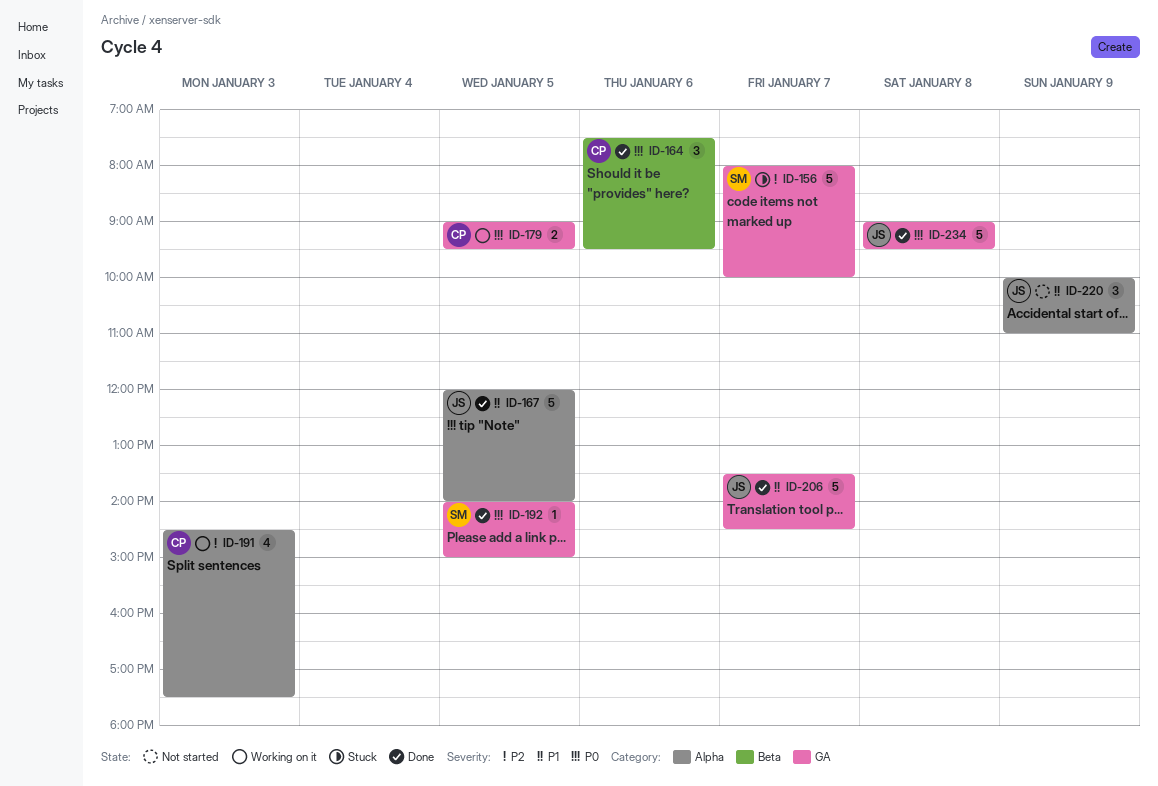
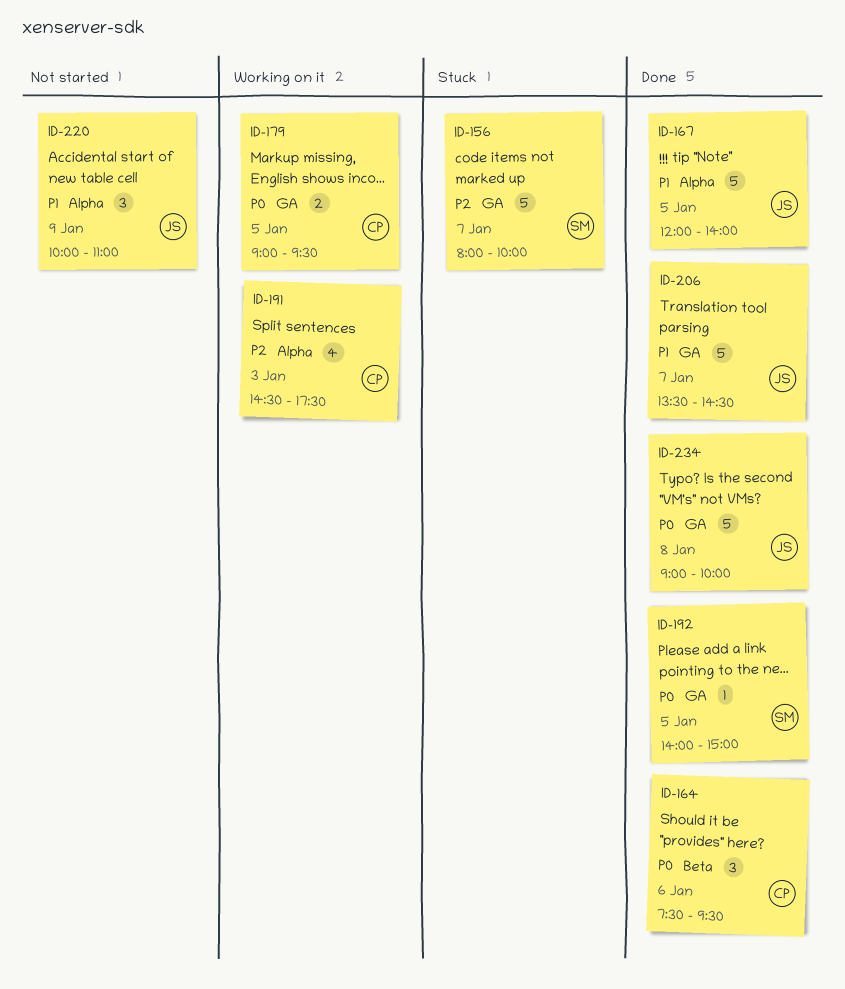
ID-234, ends: 09:30 -> 10:00

